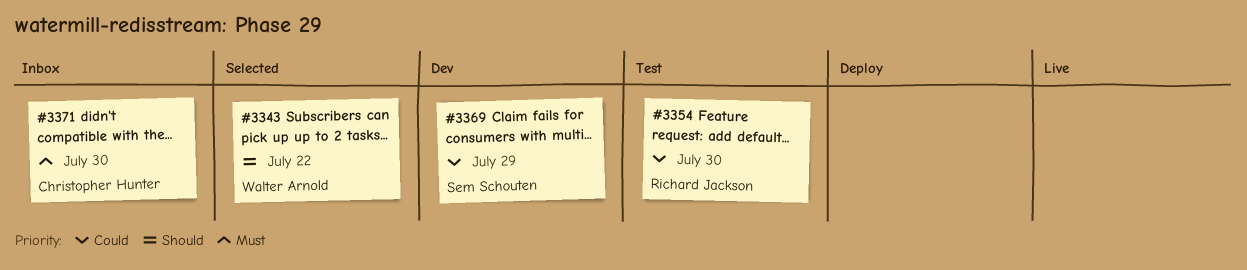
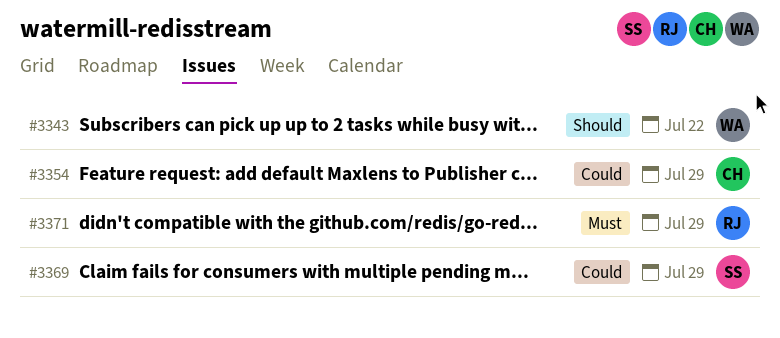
#3354, owner: Richard Jackson -> Christopher Hunter
#3354, due: Jul 30 -> Jul 29
#3371, owner: Christopher Hunter -> Richard Jackson
#3371, due: Jul 30 -> Jul 29

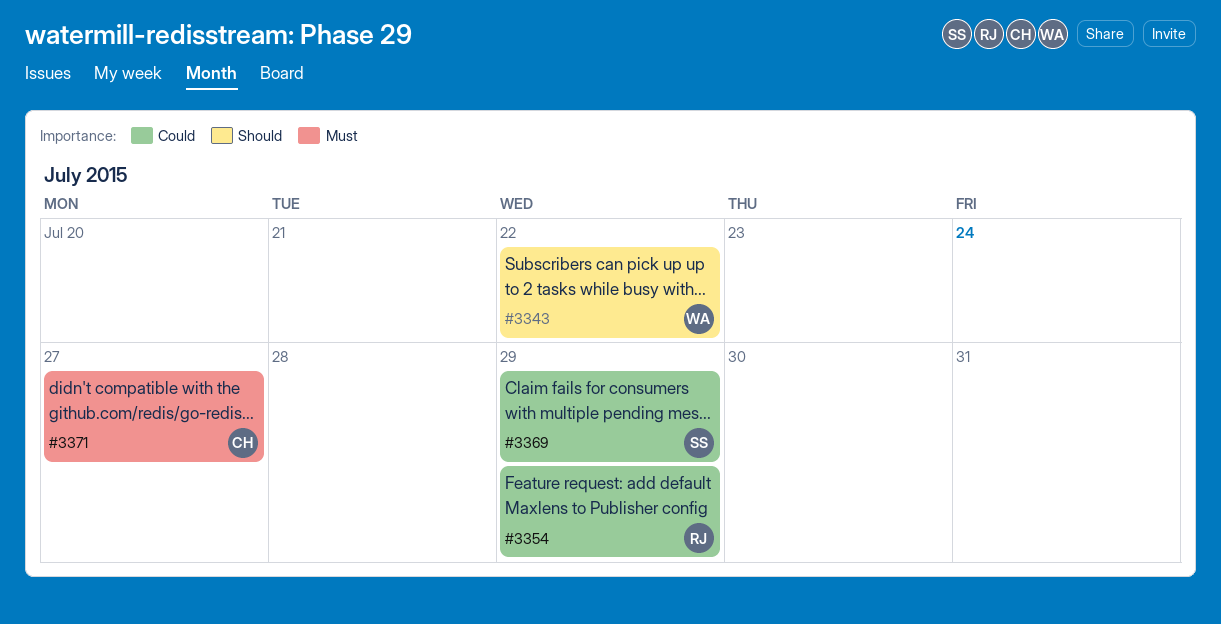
#3354, owner: CH -> RJ
#3371, owner: RJ -> CH
#3371, due: Jul 29 -> Jul 27

